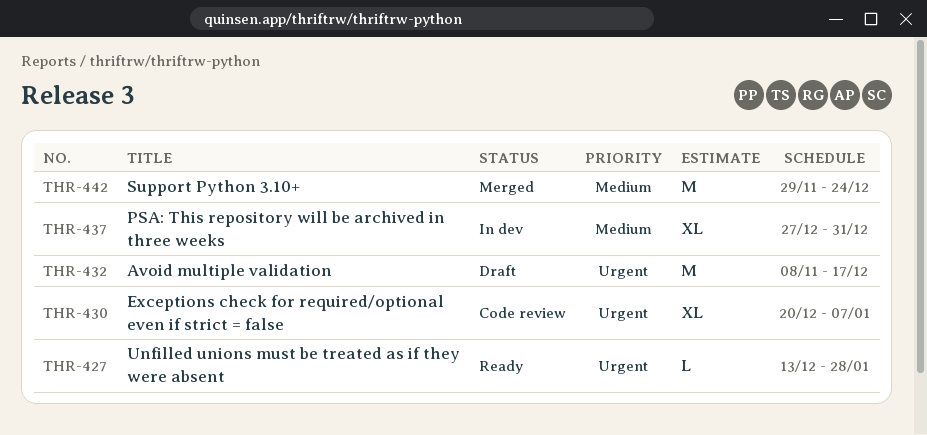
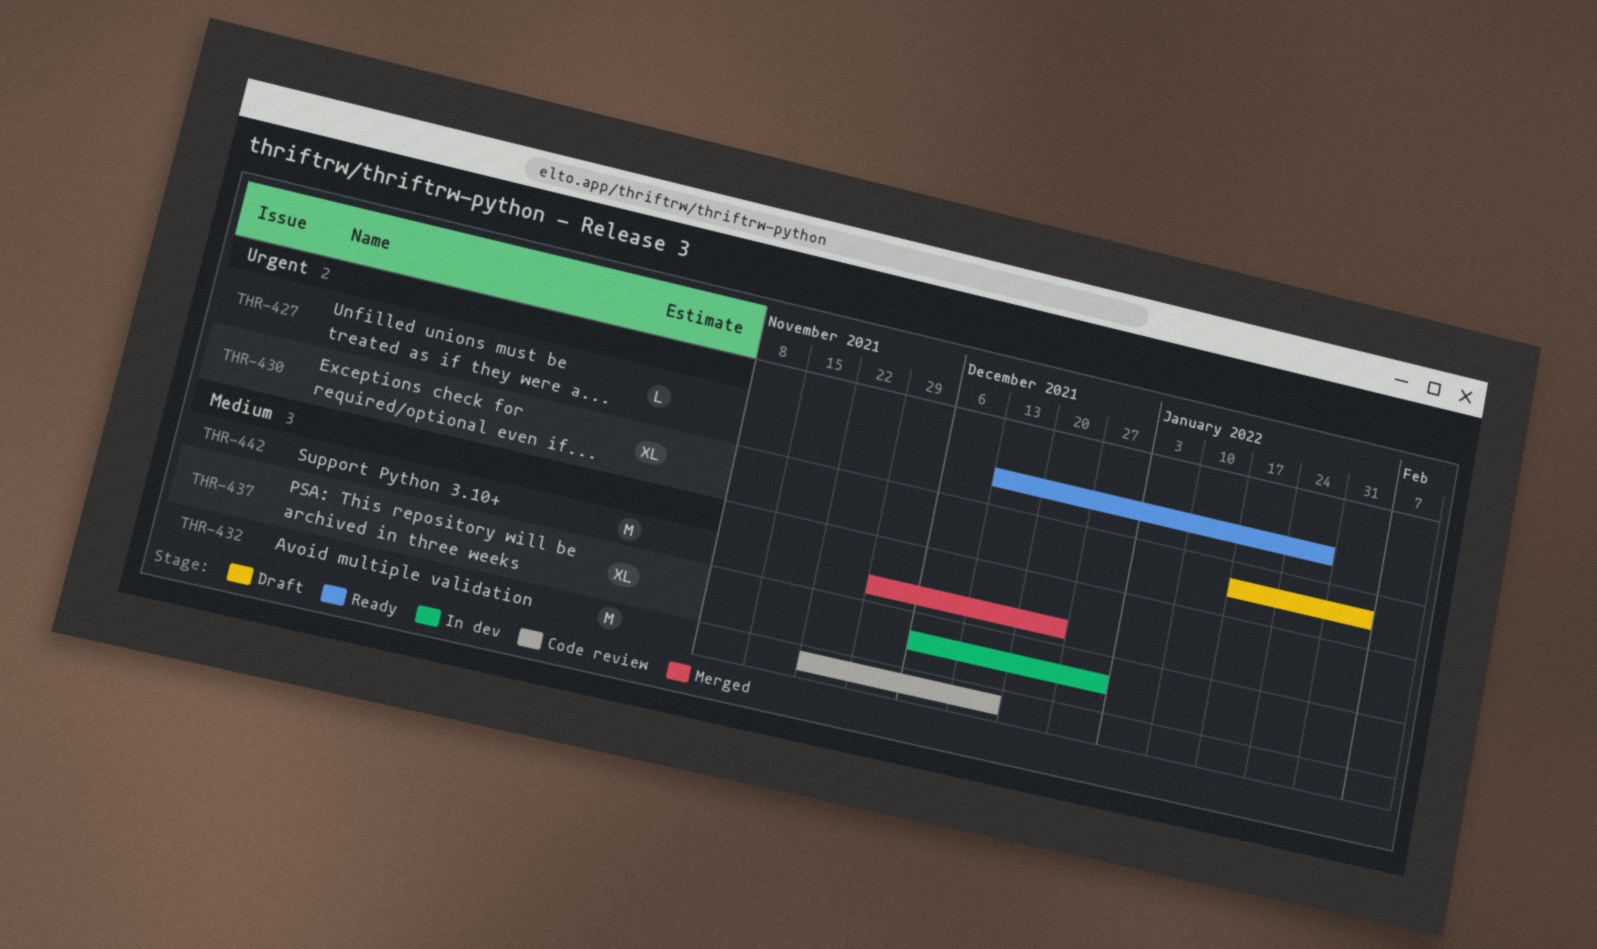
THR-430, status: Code review -> Draft
THR-430, start: Dec 20 -> Jan 17
THR-430, due: Jan 7 -> Feb 4
THR-432, status: Draft -> Code review
THR-432, priority: Urgent -> Medium
THR-432, start: Nov 8 -> Nov 22
THR-437, start: Dec 27 -> Dec 6

